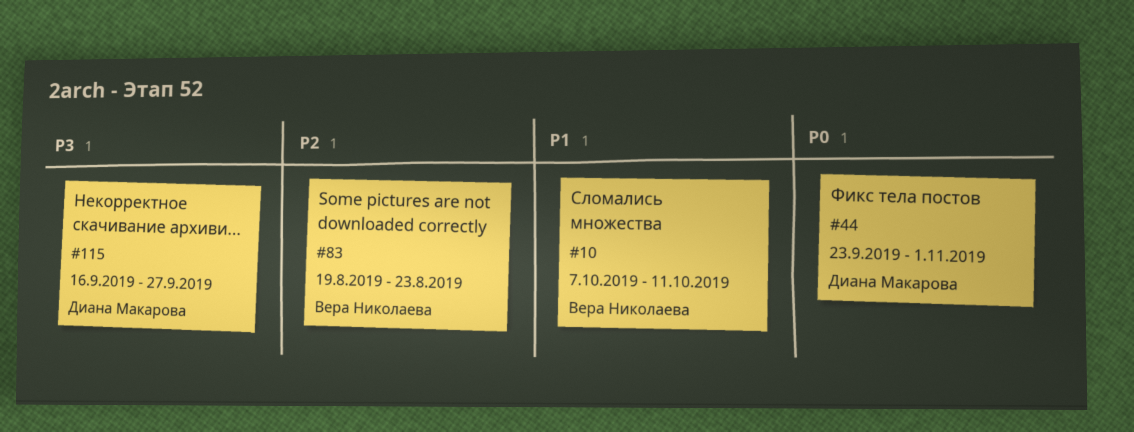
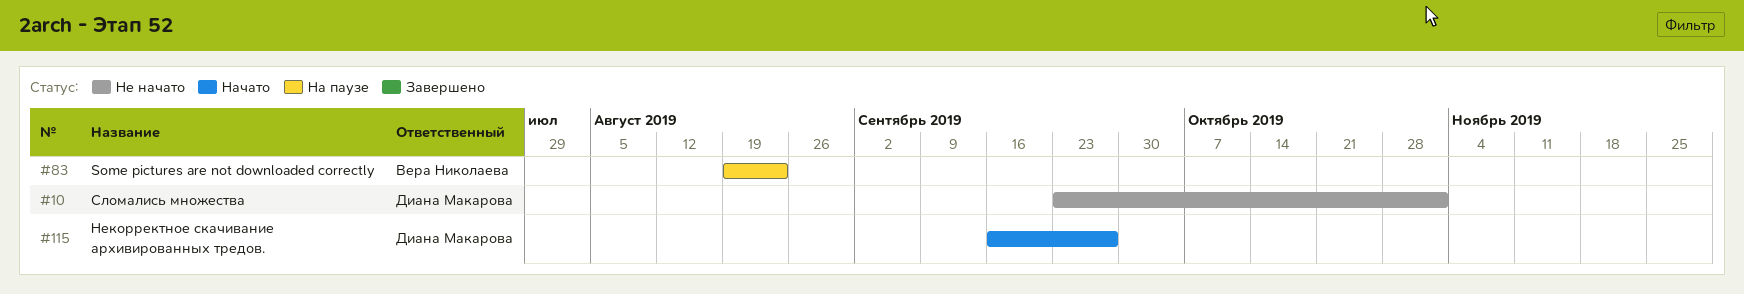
#10, owner: Вера Николаева -> Диана Макарова
#10, start: Oct 7 -> Sep 23
#10, due: Oct 11 -> Nov 1
#44: present -> none

